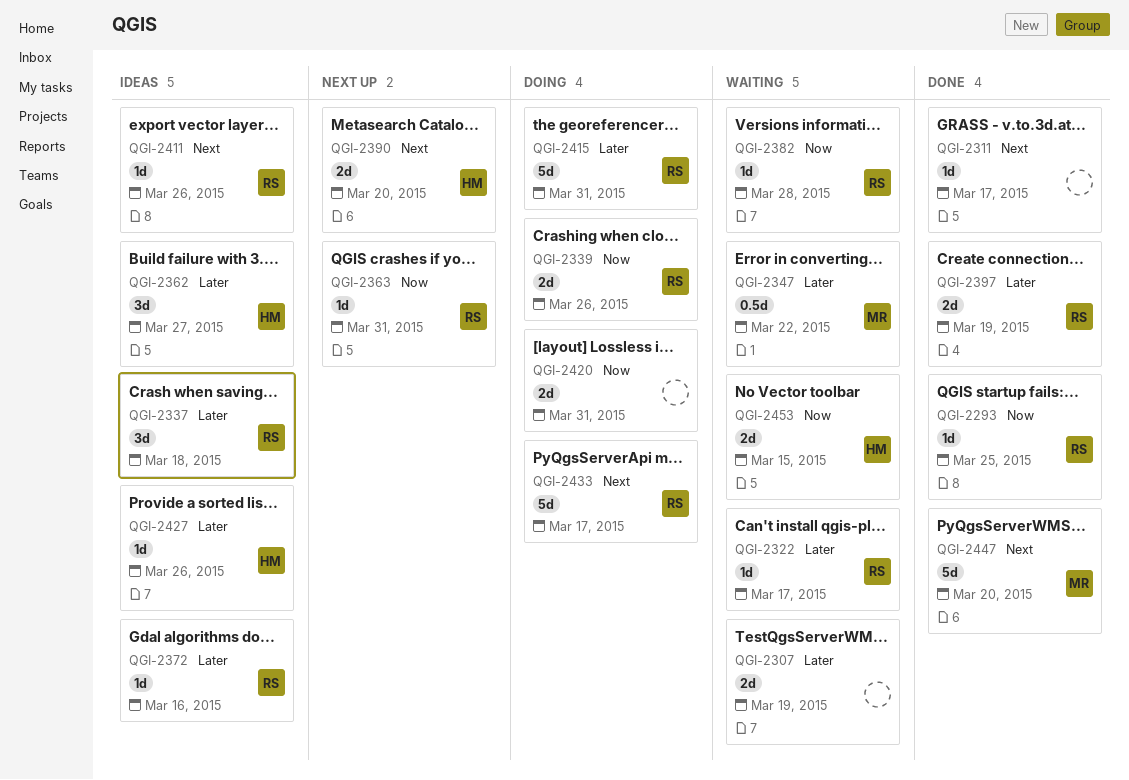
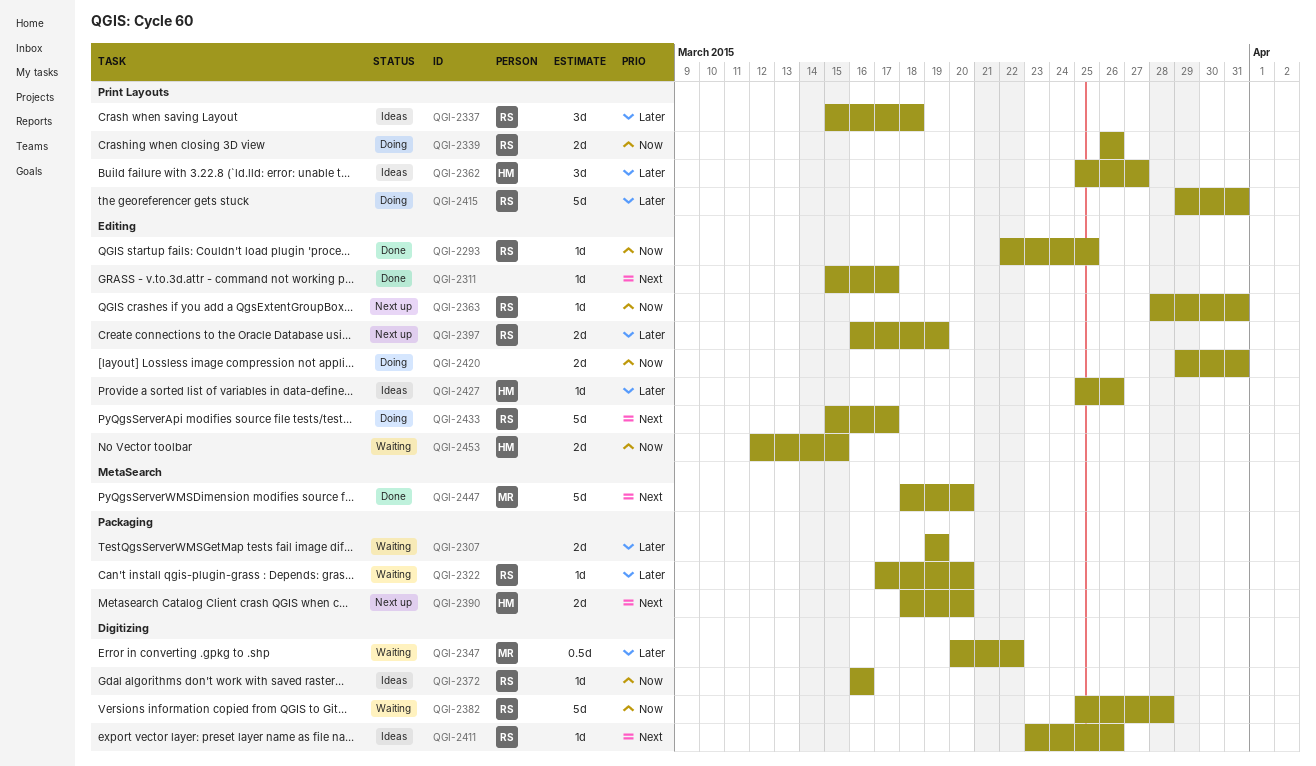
QGI-2322, due: Mar 17 -> Mar 20
QGI-2372, priority: Later -> Now
QGI-2382, estimate: 1d -> 5d
QGI-2397, status: Done -> Next up

